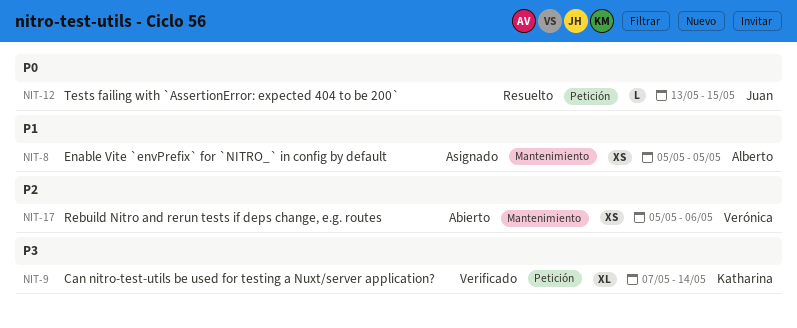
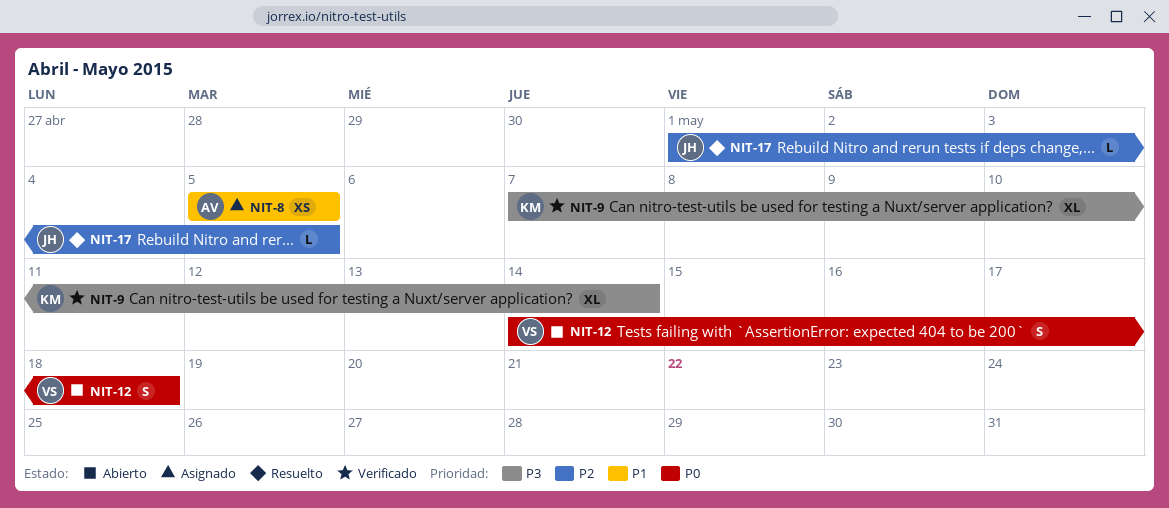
NIT-12, status: Resuelto -> Abierto
NIT-12, owner: Juan -> Verónica
NIT-12, estimate: L -> S
NIT-12, start: May 13 -> May 14
NIT-12, due: May 15 -> May 18
NIT-17, status: Abierto -> Resuelto
NIT-17, owner: Verónica -> Juan
NIT-17, estimate: XS -> L
NIT-17, start: May 5 -> May 1
NIT-17, due: May 6 -> May 5

